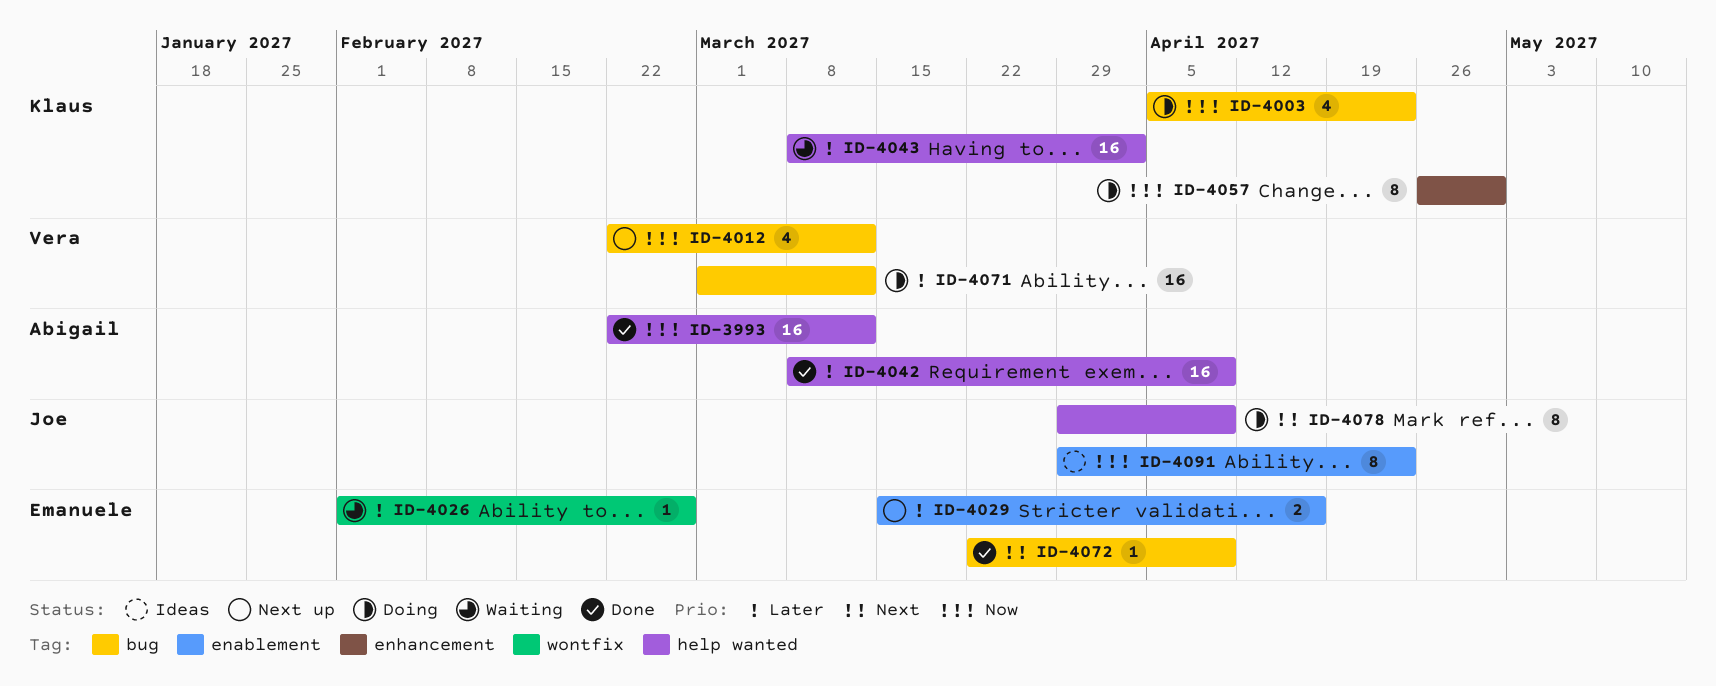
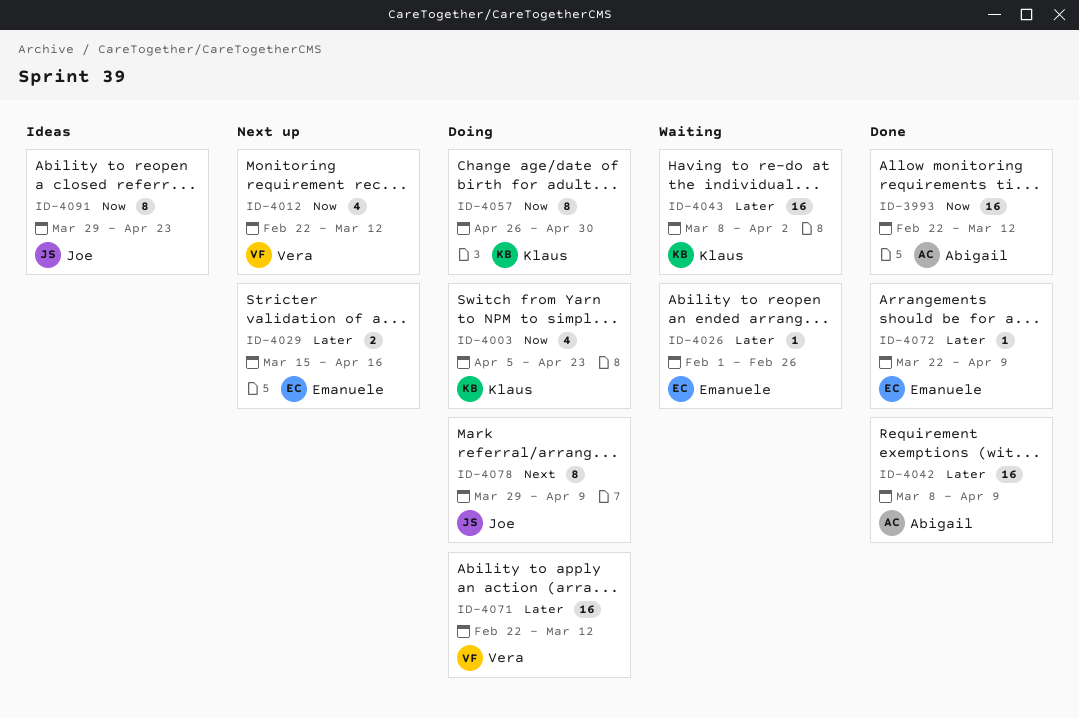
ID-4071, start: Mar 1 -> Feb 22
ID-4072, priority: Next -> Later

